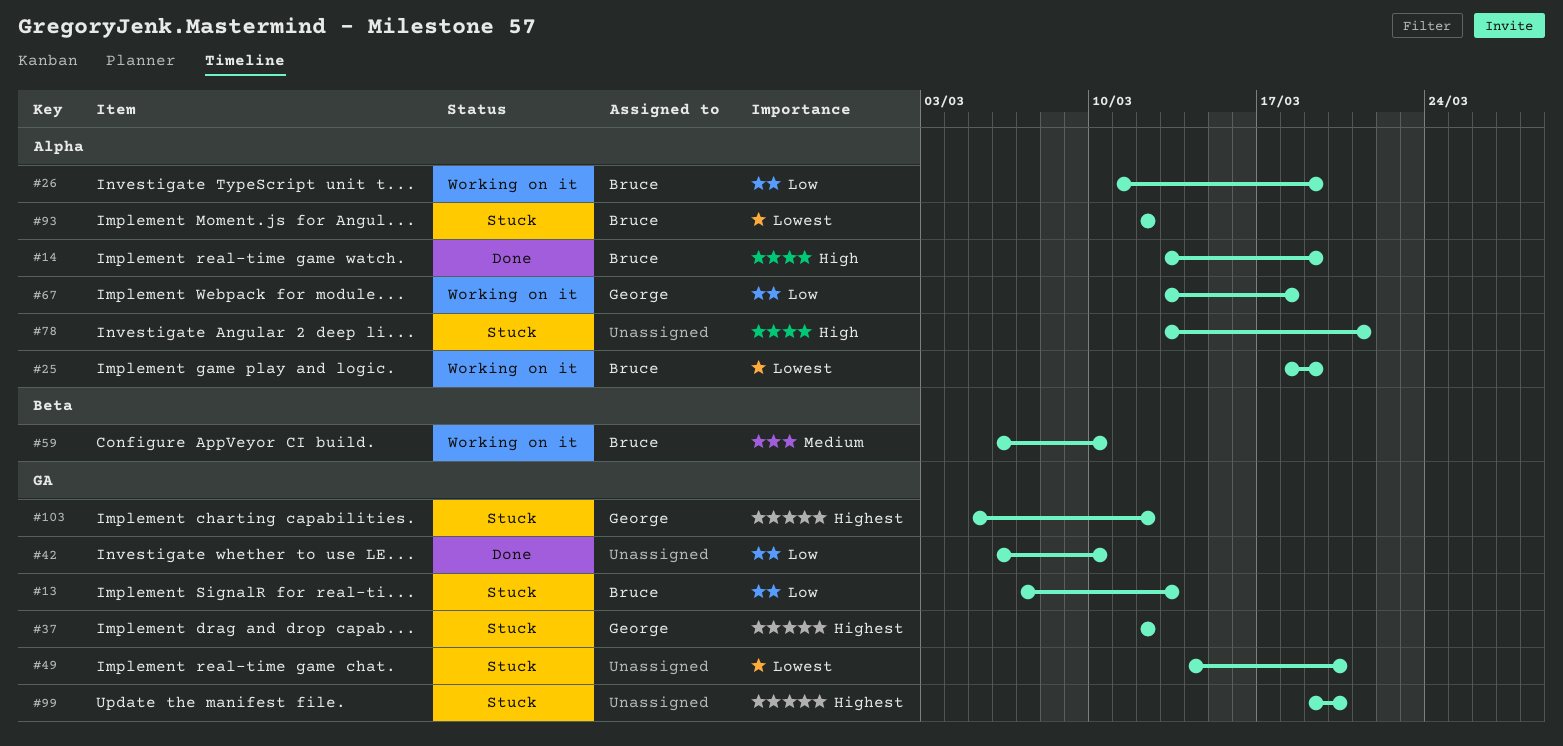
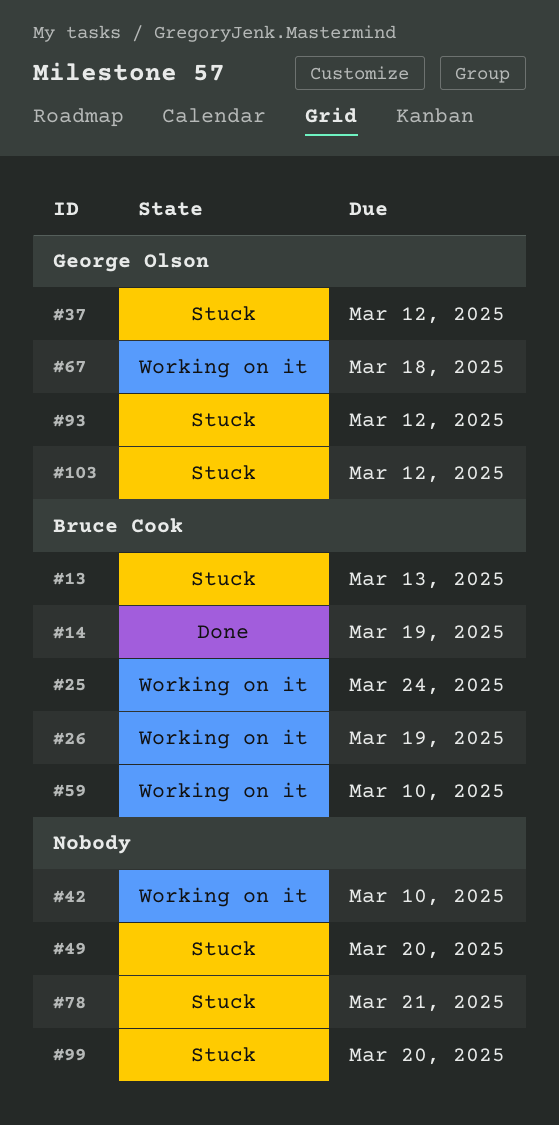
#25, due: Mar 19 -> Mar 24
#42, status: Done -> Working on it
#93, owner: Bruce Cook -> George Olson

